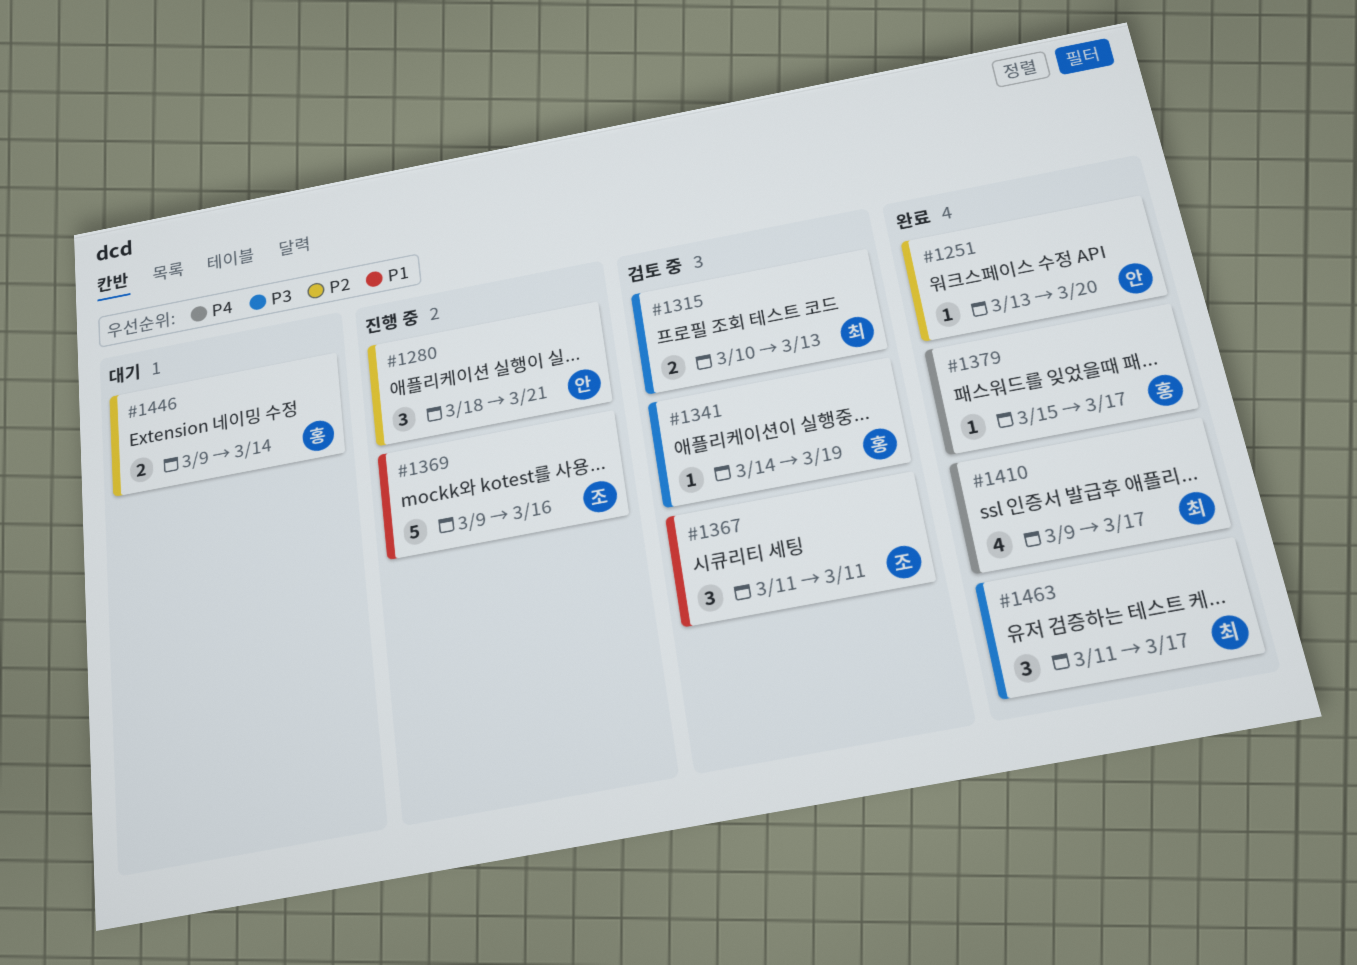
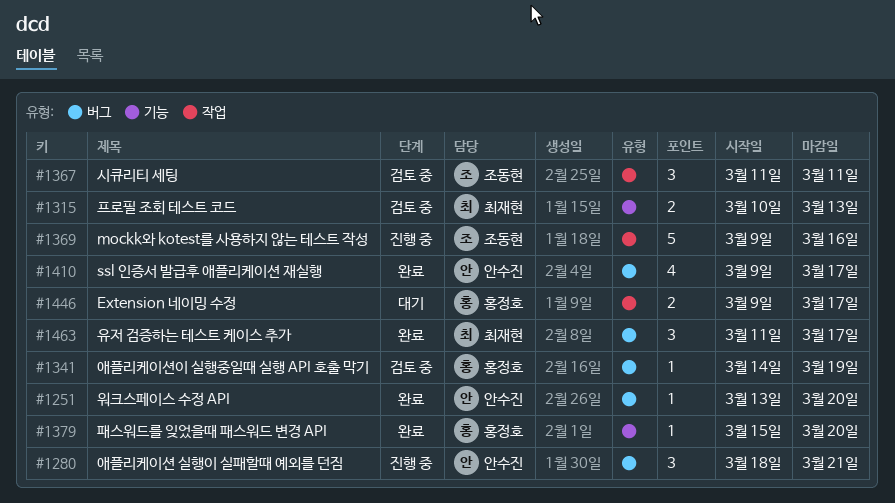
#1379, due: Mar 17 -> Mar 20
#1410, owner: 최재현 -> 안수진
#1446, due: Mar 14 -> Mar 17

